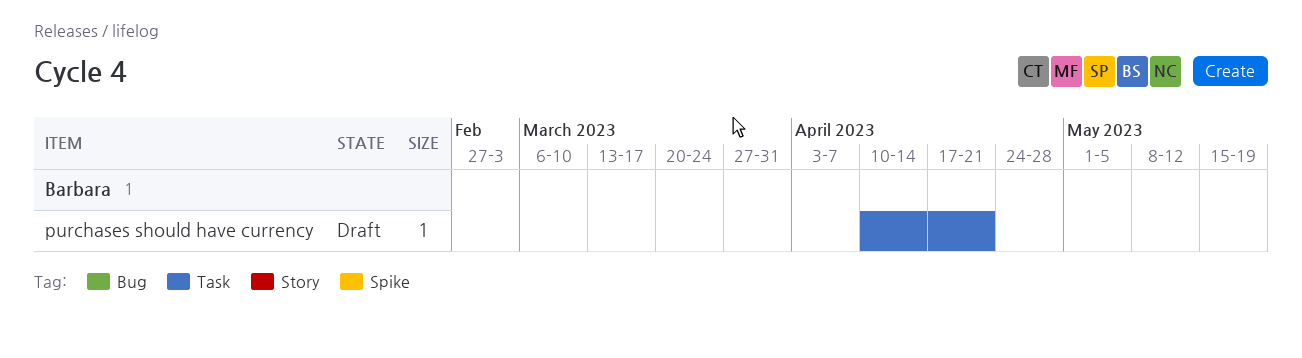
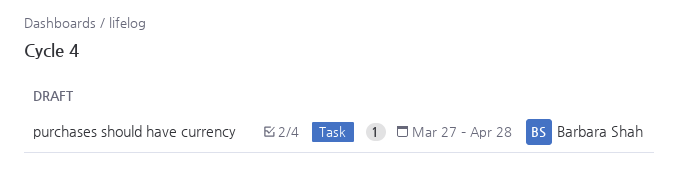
purchases should have currency, start: Apr 10 -> Mar 27
purchases should have currency, due: Apr 21 -> Apr 28

